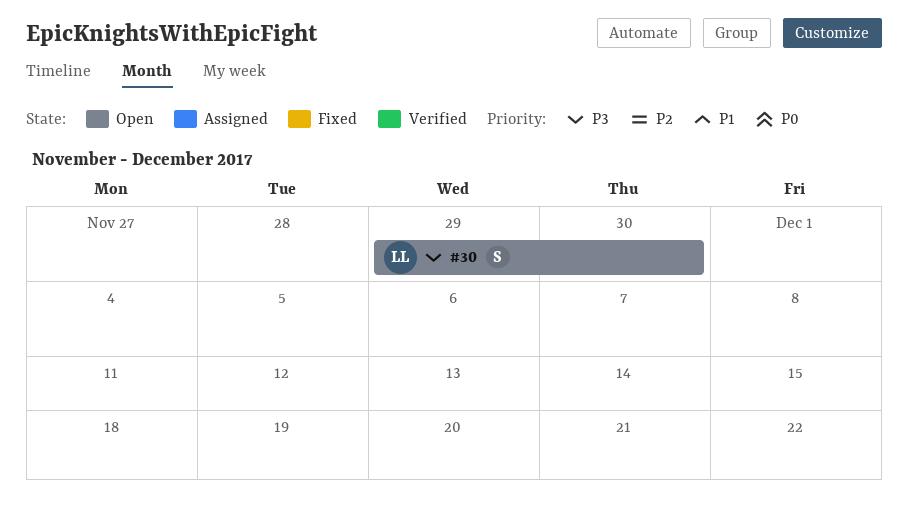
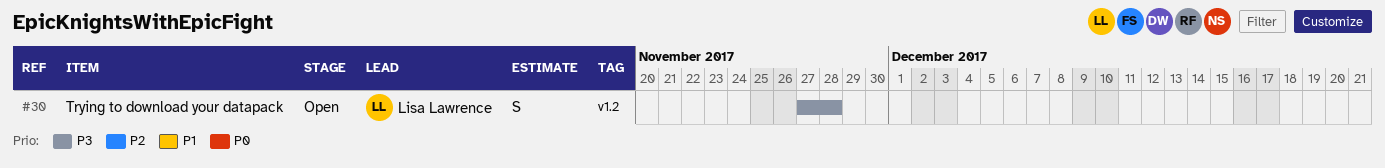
#30, start: Nov 29 -> Nov 27
#30, due: Nov 30 -> Nov 28

